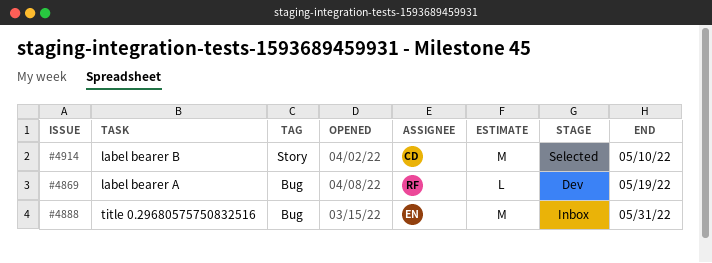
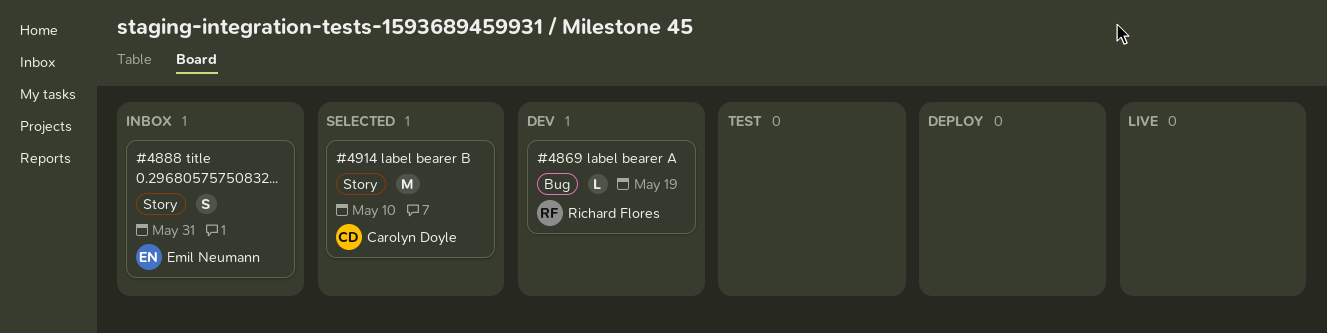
#4888, label: Bug -> Story
#4888, estimate: M -> S

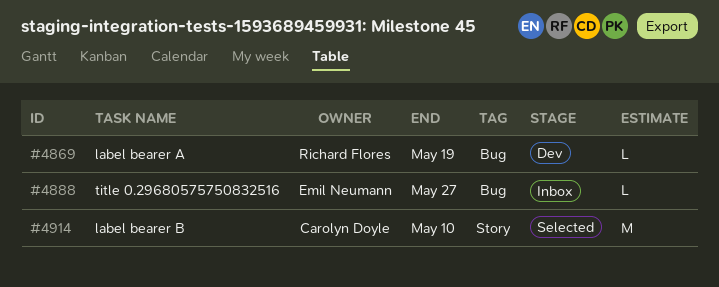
#4888, label: Story -> Bug
#4888, estimate: S -> L
#4888, due: May 31 -> May 27

